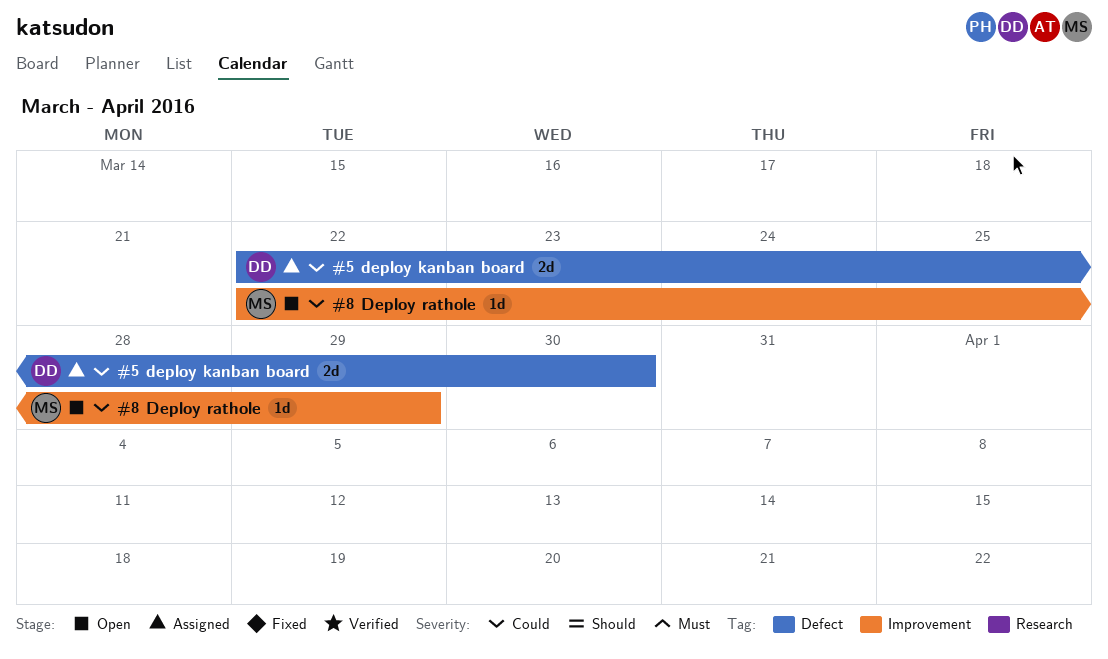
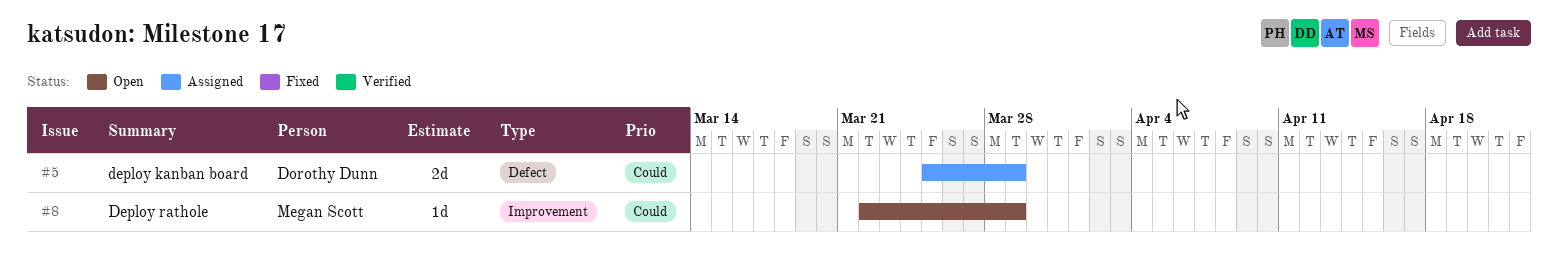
#5, start: Mar 22 -> Mar 25
#5, due: Mar 30 -> Mar 29

